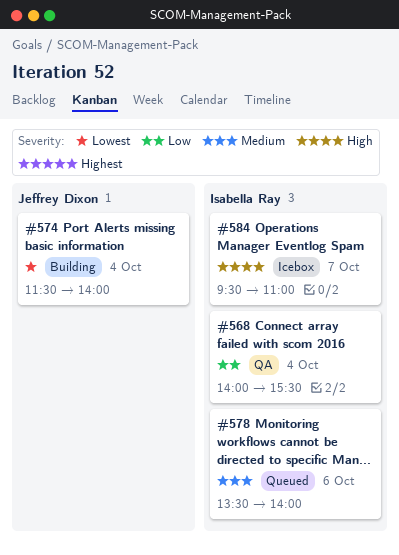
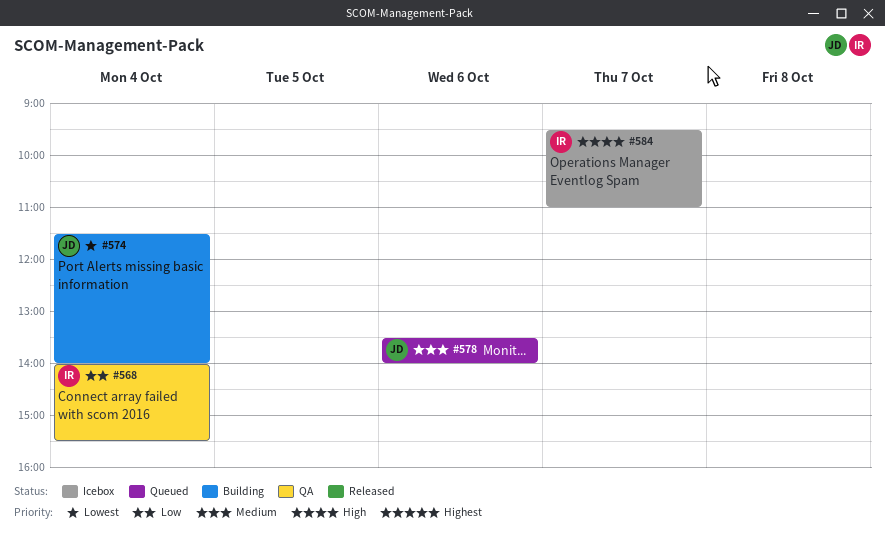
#578, owner: Isabella Ray -> Jeffrey Dixon

